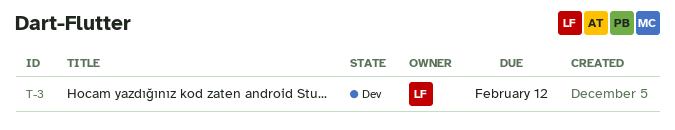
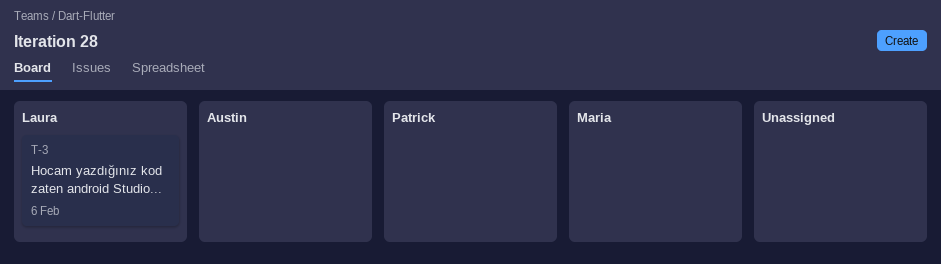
T-3, due: Feb 12 -> Feb 6

